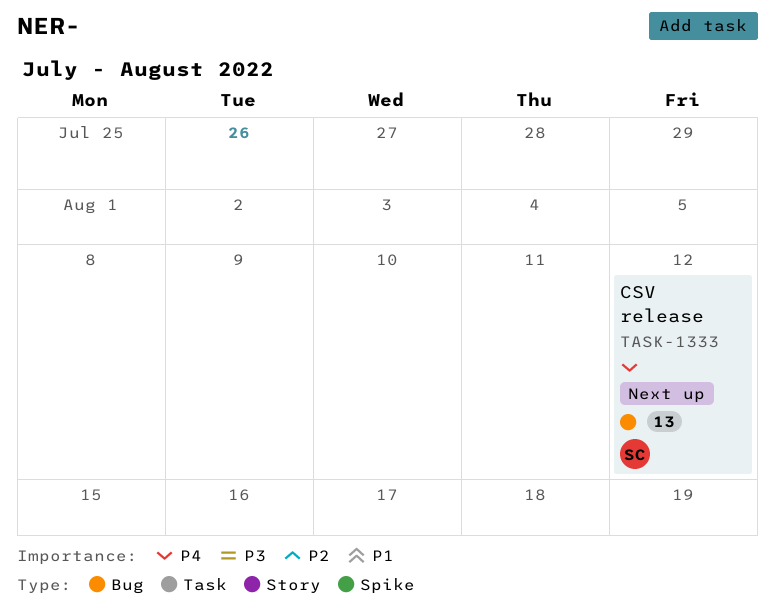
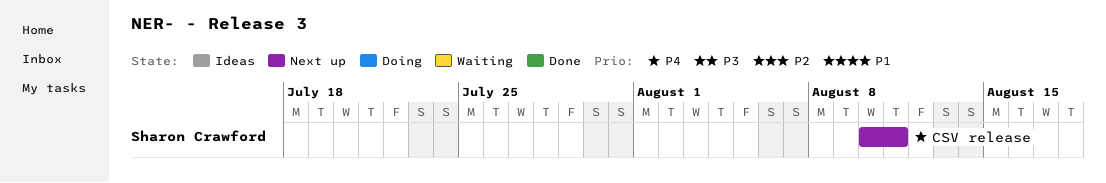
CSV release, due: Aug 12 -> Aug 11

